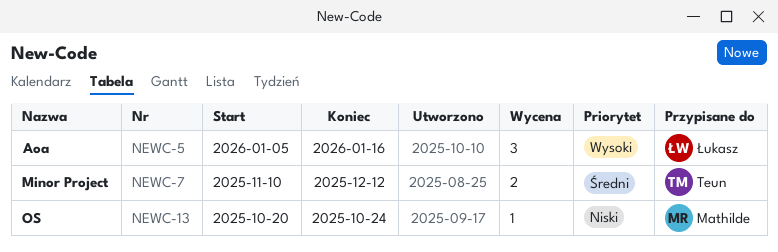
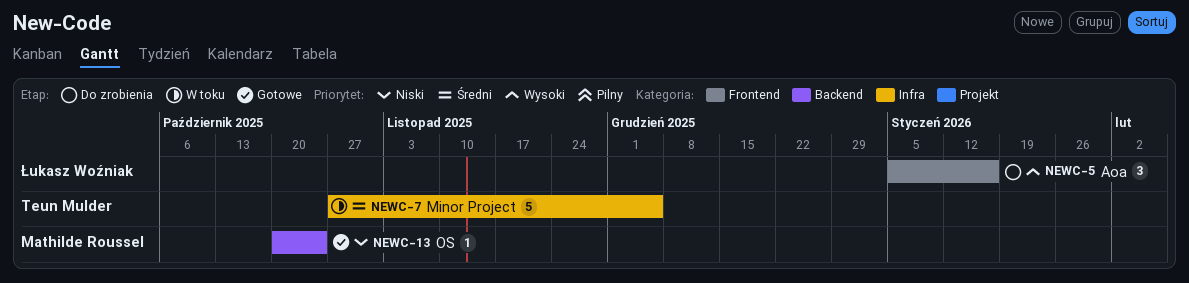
NEWC-7, estimate: 2 -> 5
NEWC-7, start: Nov 10 -> Oct 27
NEWC-7, due: Dec 12 -> Dec 5

